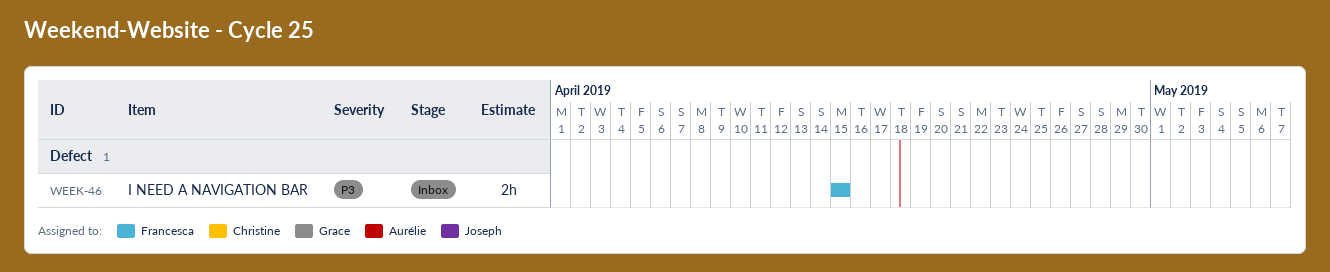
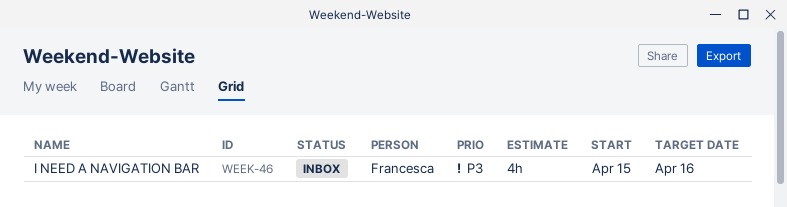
WEEK-46, estimate: 2h -> 4h
WEEK-46, due: Apr 15 -> Apr 16

